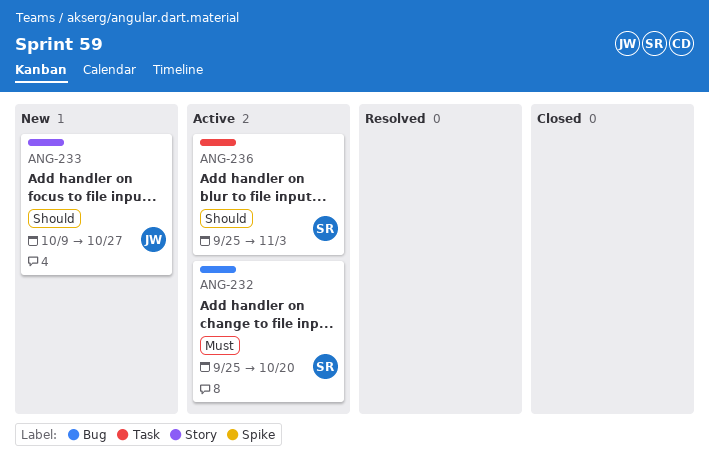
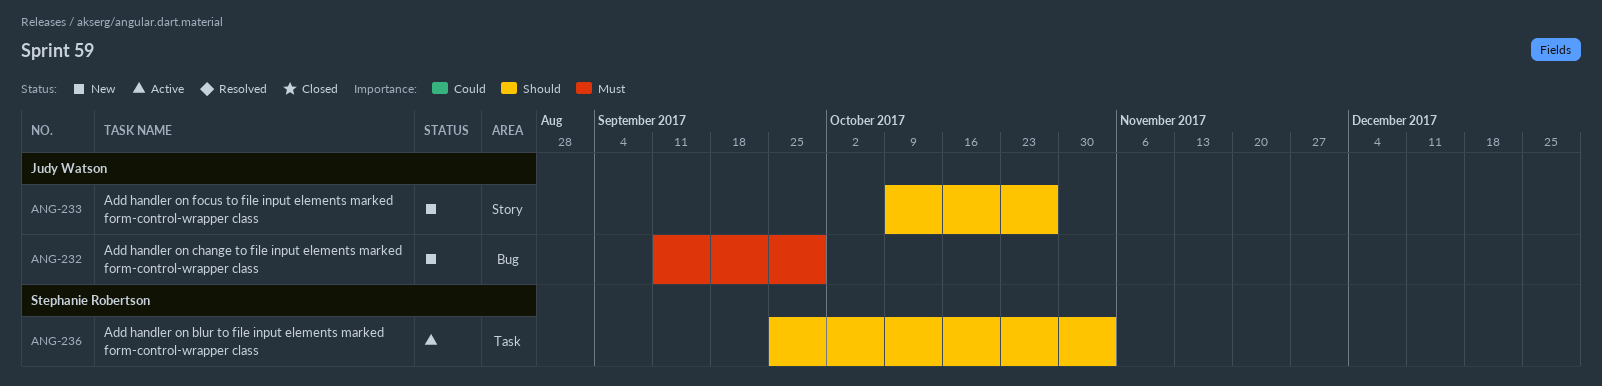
ANG-232, status: Active -> New
ANG-232, owner: Stephanie Robertson -> Judy Watson
ANG-232, start: Sep 25 -> Sep 11
ANG-232, due: Oct 20 -> Sep 29

